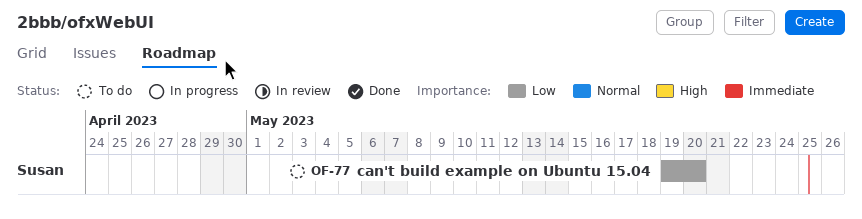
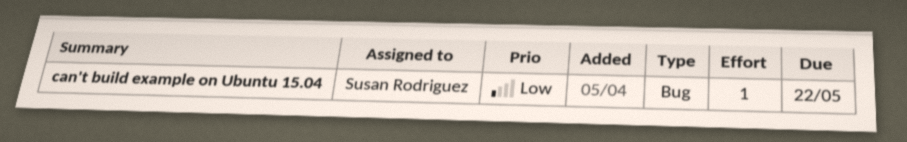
can't build example on Ubuntu 15.04, due: May 20 -> May 22

